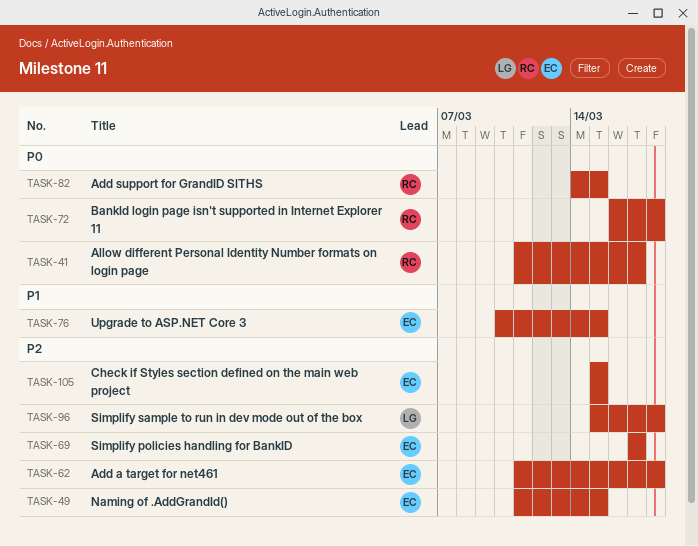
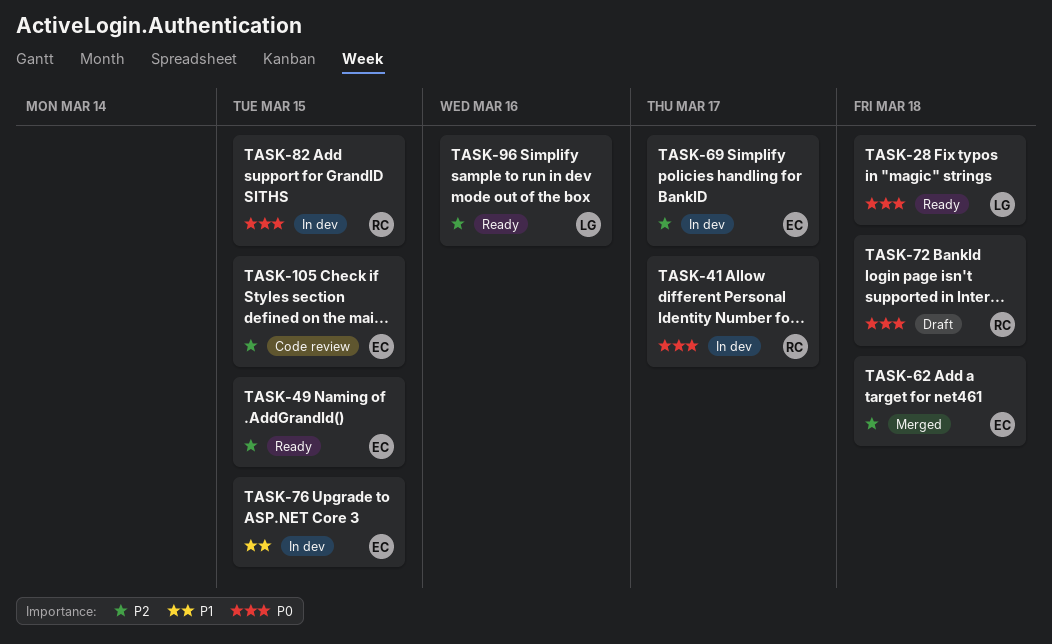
TASK-28: none -> present
TASK-96, due: Mar 18 -> Mar 16

